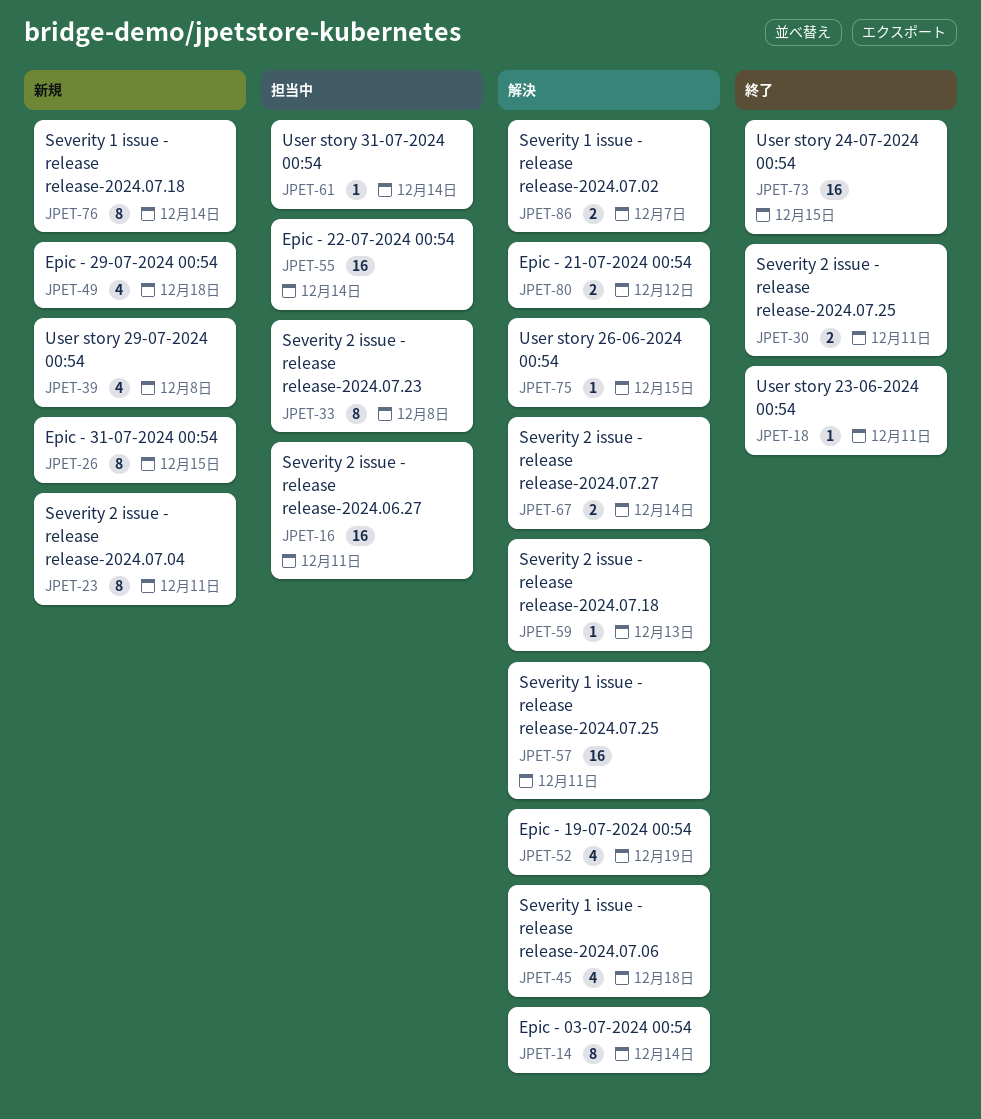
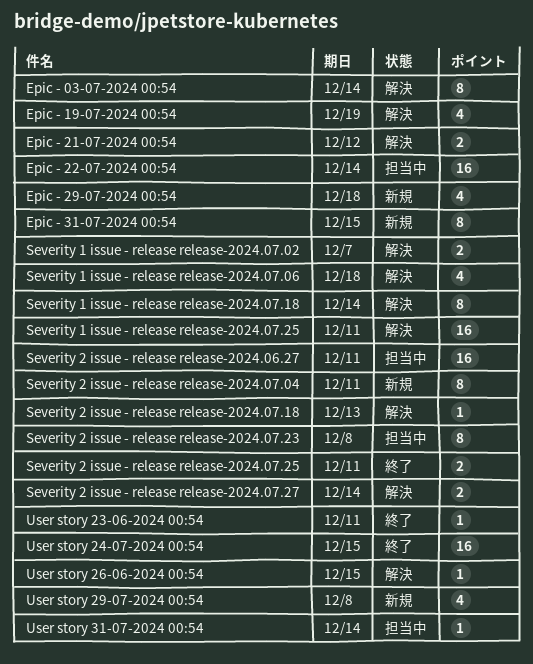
Severity 1 issue - release release-2024.07.18, status: 新規 -> 解決

